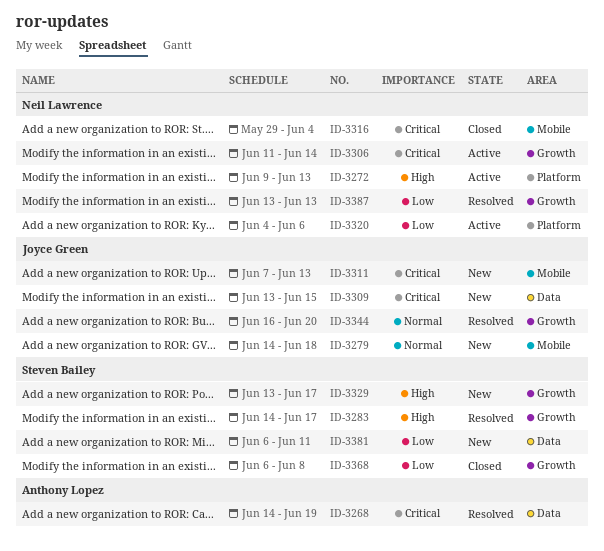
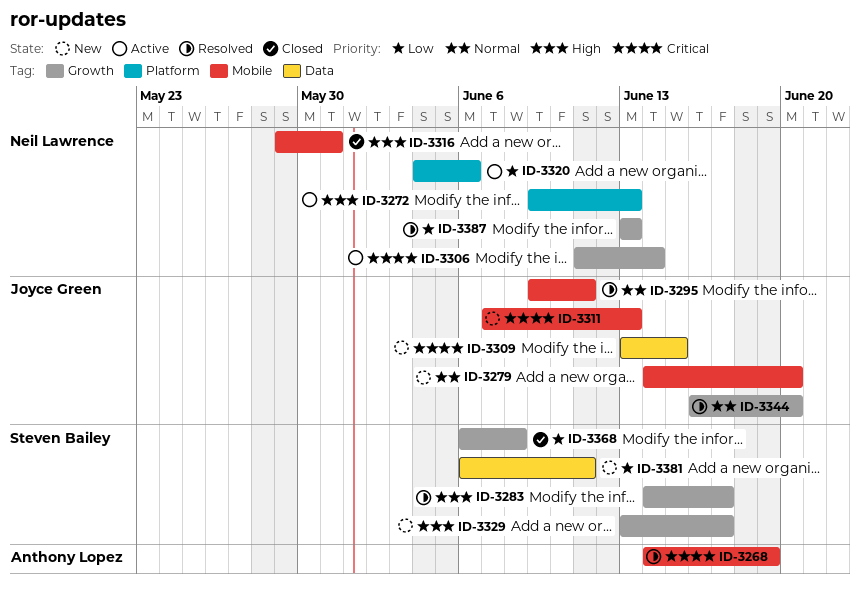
ID-3268, label: Data -> Mobile
ID-3279, due: Jun 18 -> Jun 20
ID-3295: none -> present
ID-3316, priority: Critical -> High
ID-3316, due: Jun 4 -> May 31

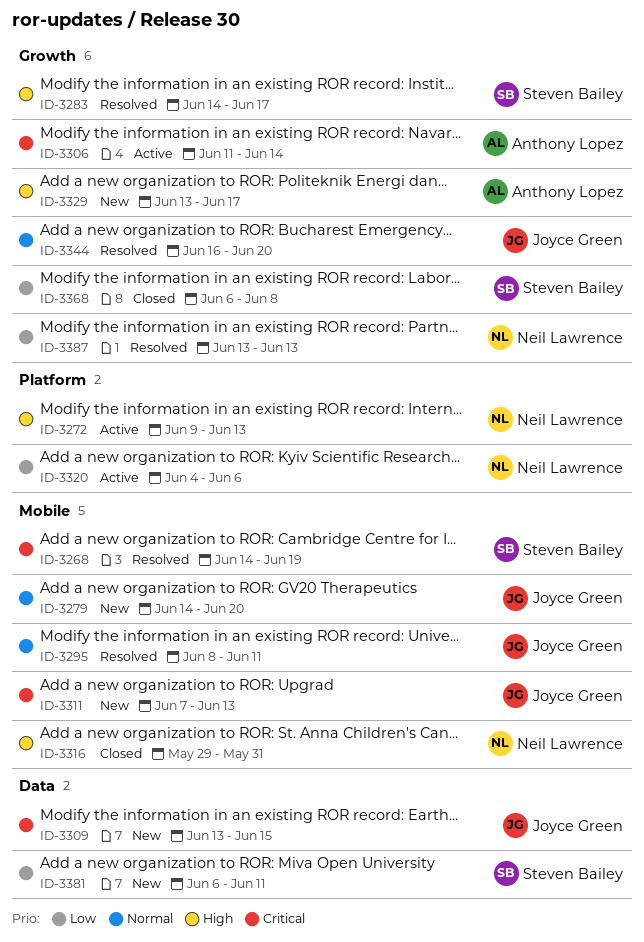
ID-3268, owner: Anthony Lopez -> Steven Bailey
ID-3295, start: Jun 9 -> Jun 8
ID-3306, owner: Neil Lawrence -> Anthony Lopez
ID-3329, owner: Steven Bailey -> Anthony Lopez

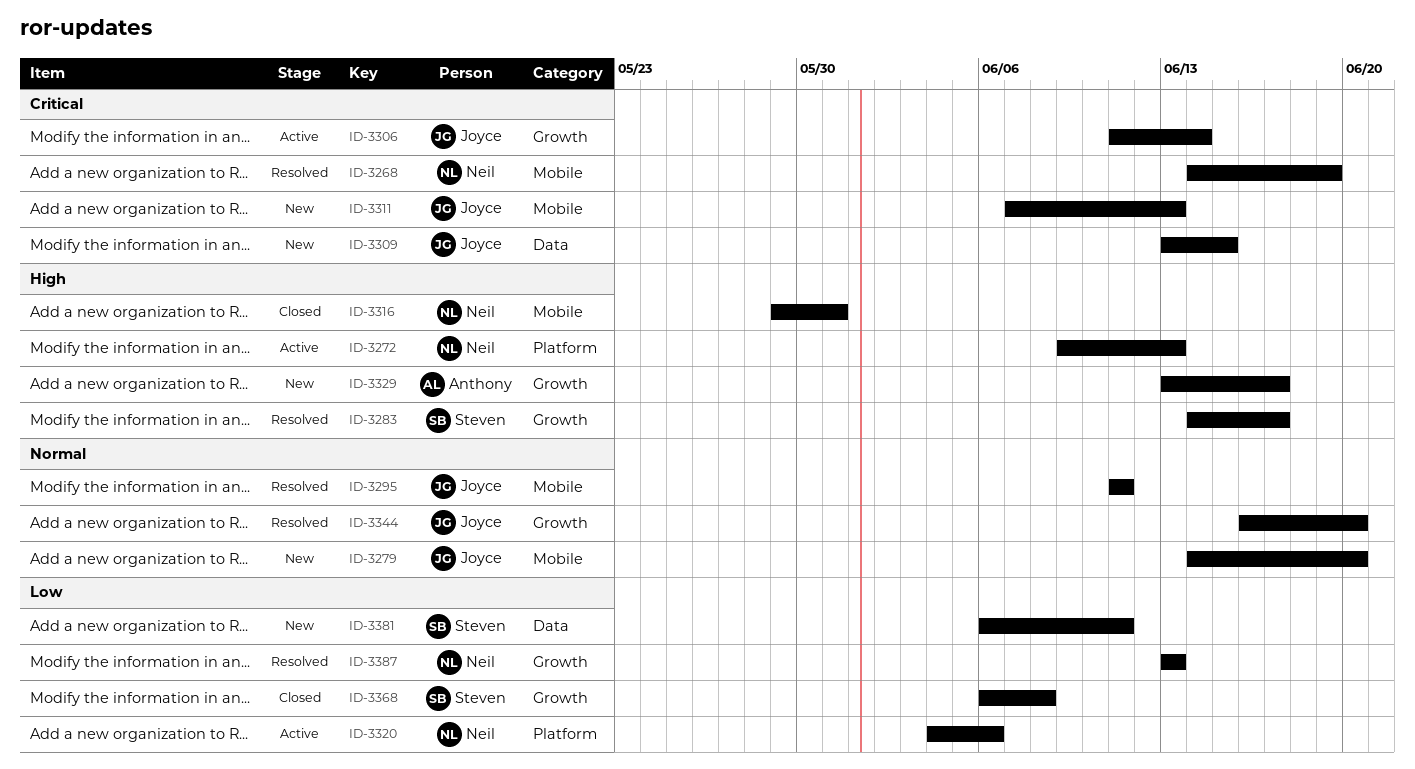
ID-3268, owner: Steven Bailey -> Neil Lawrence
ID-3295, start: Jun 8 -> Jun 11
ID-3306, owner: Anthony Lopez -> Joyce Green

